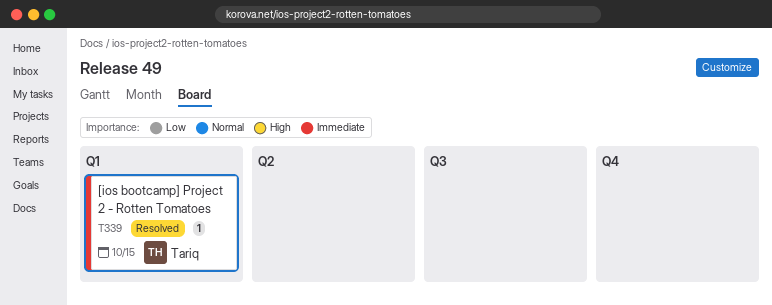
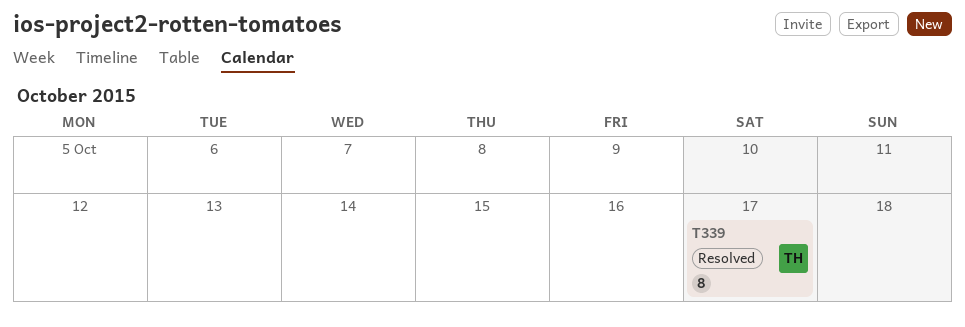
T339, estimate: 1 -> 8
T339, due: Oct 15 -> Oct 17

